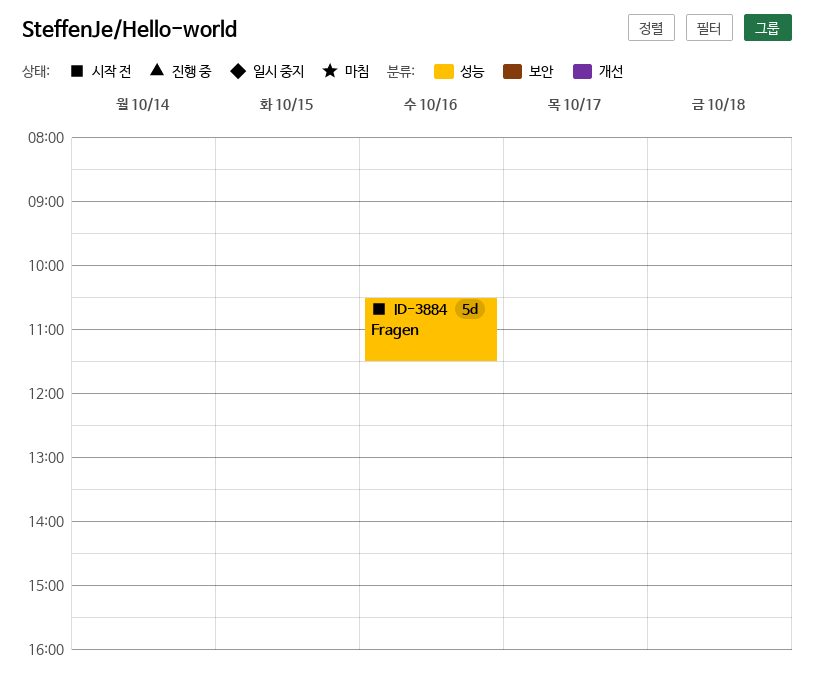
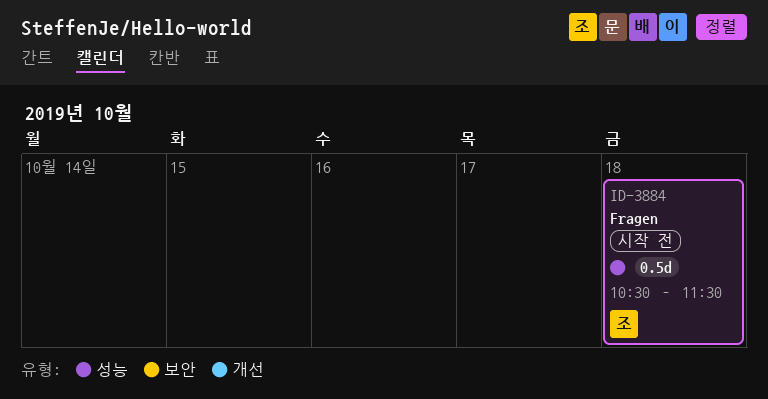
ID-3884, estimate: 5d -> 0.5d
ID-3884, day: Oct 16 -> Oct 18

